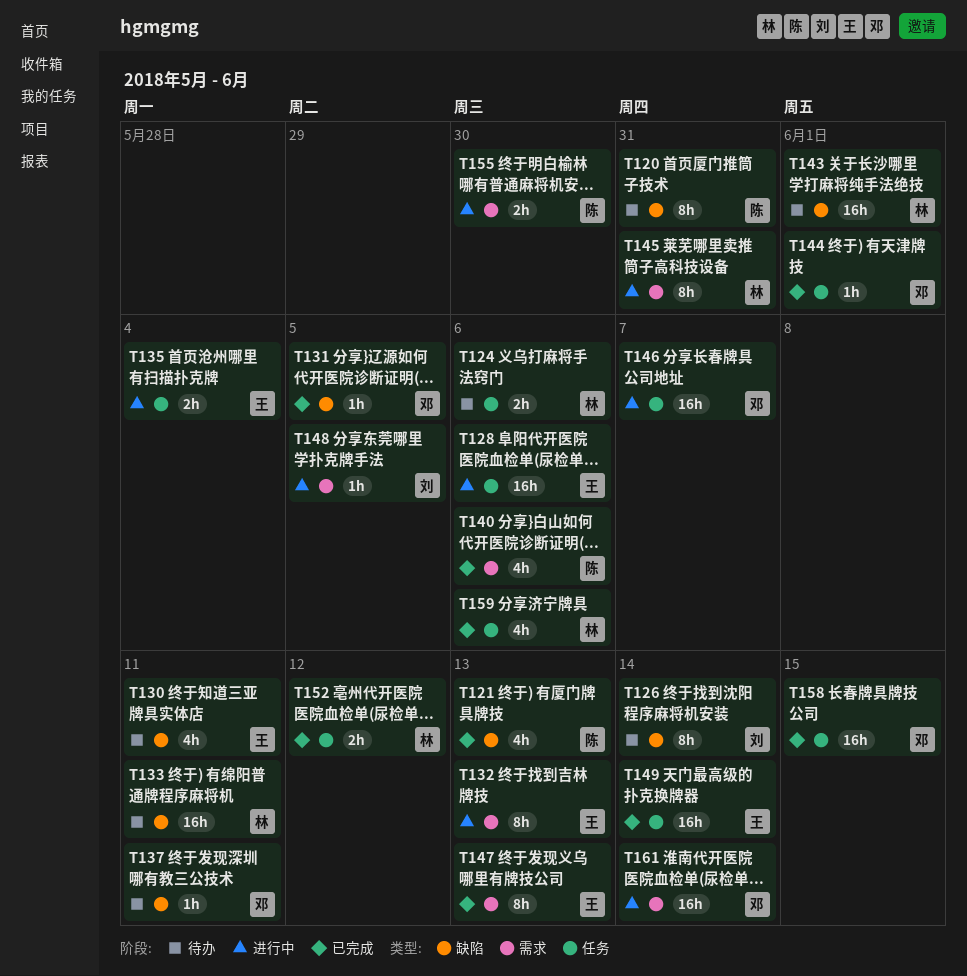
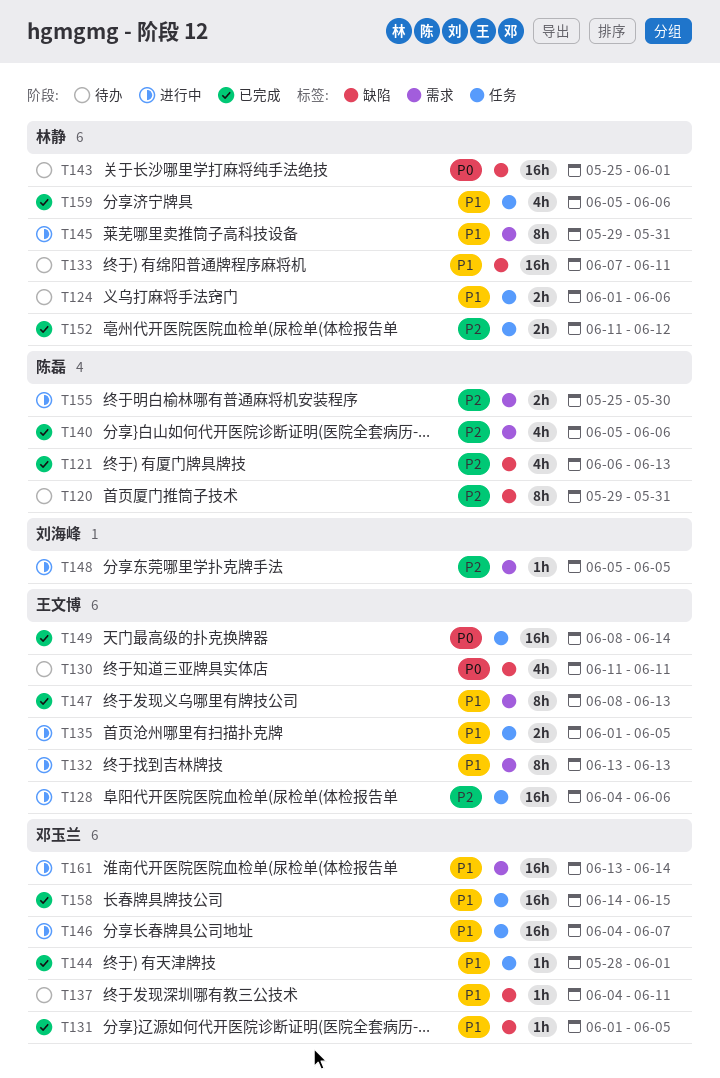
T126: present -> none
T135, due: Jun 4 -> Jun 5

